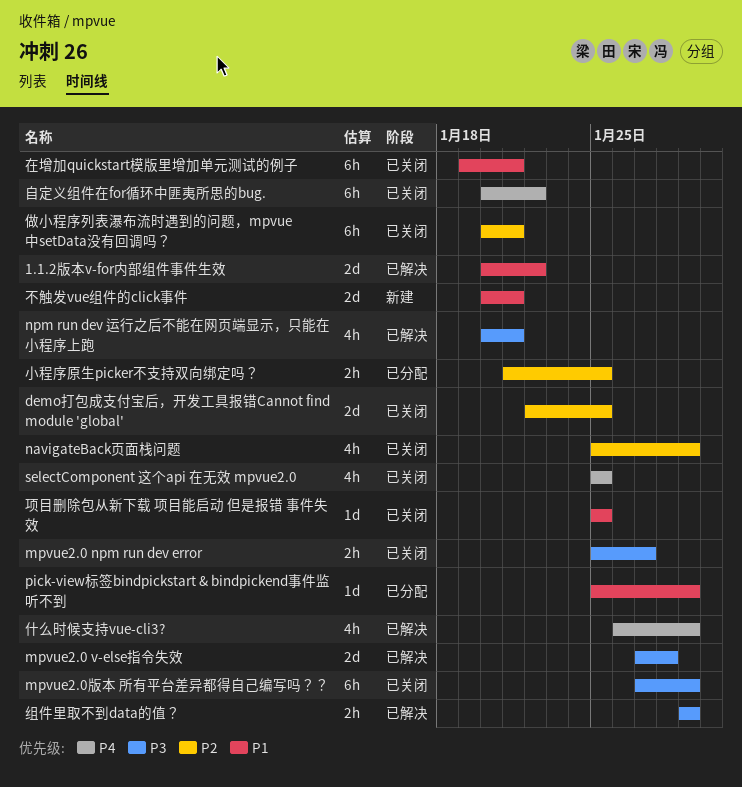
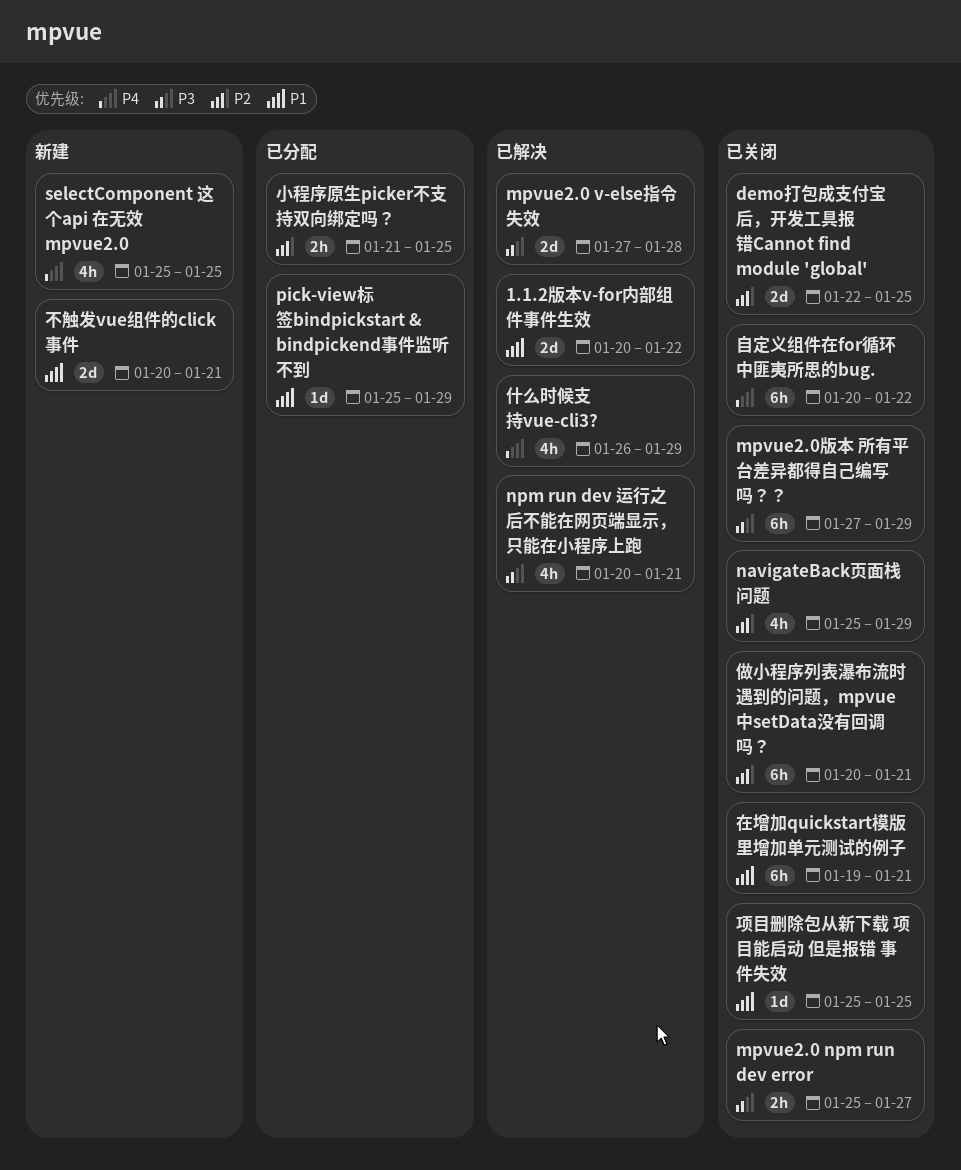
selectComponent 这个api 在无效 mpvue2.0, status: 已关闭 -> 新建
组件里取不到data的值？: present -> none

